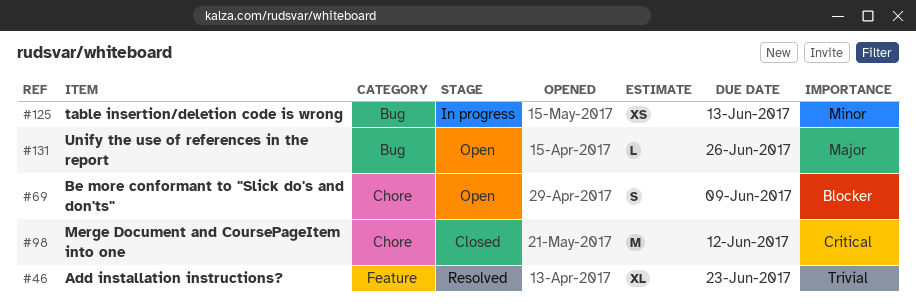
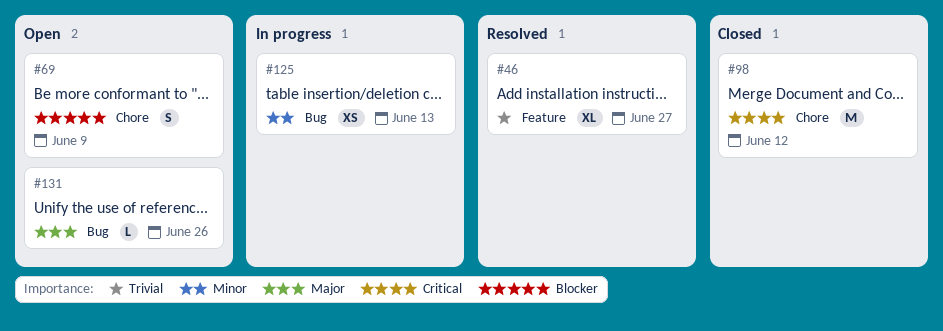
#46, due: Jun 23 -> Jun 27

